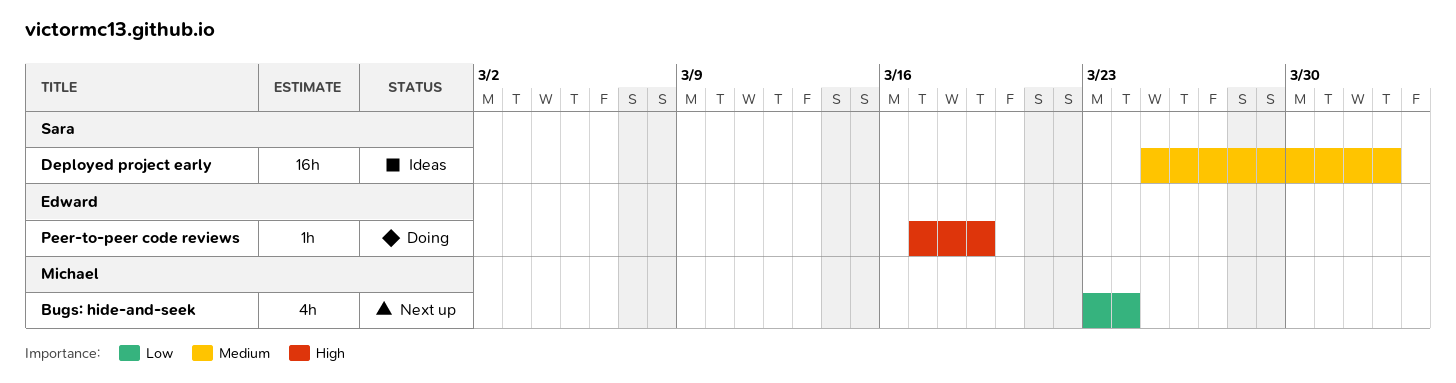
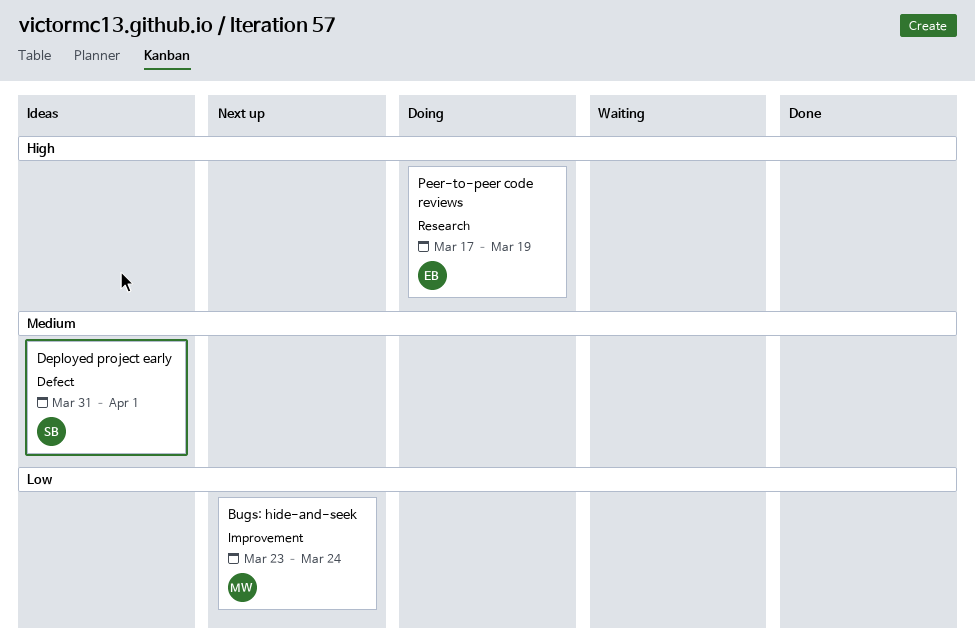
Deployed project early, start: Mar 25 -> Mar 31
Deployed project early, due: Apr 2 -> Apr 1

